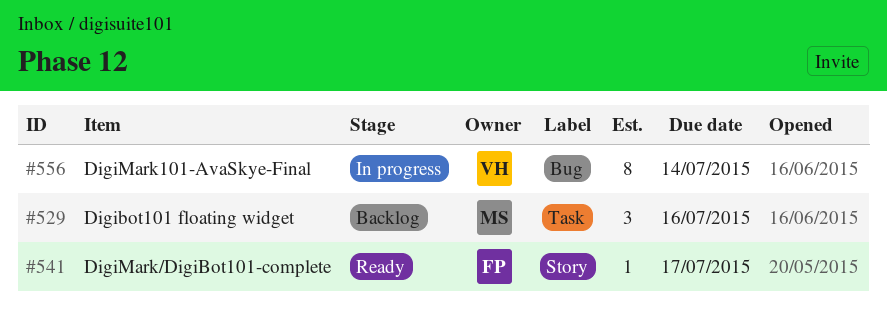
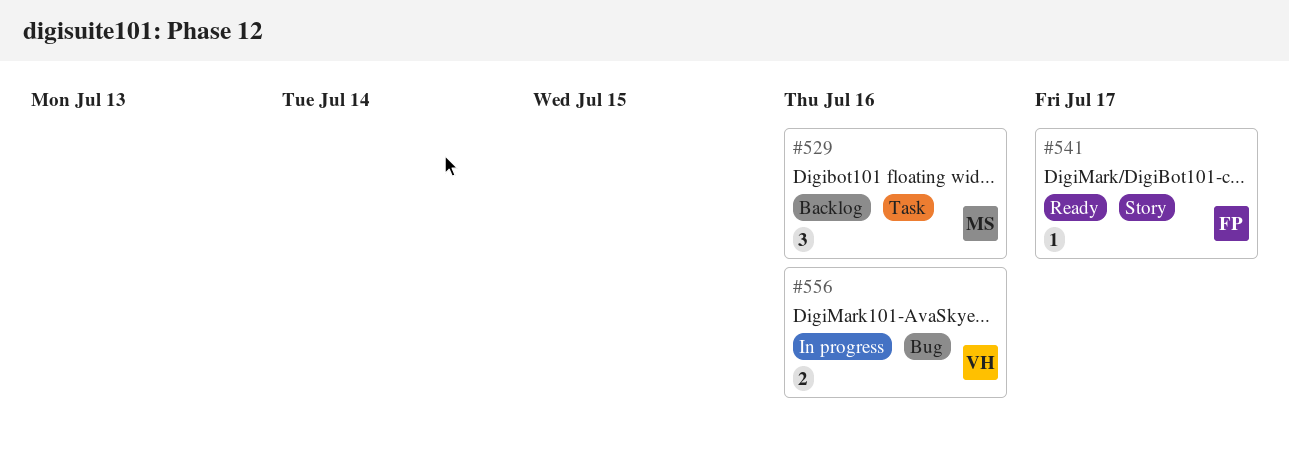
#556, estimate: 8 -> 2
#556, due: Jul 14 -> Jul 16

